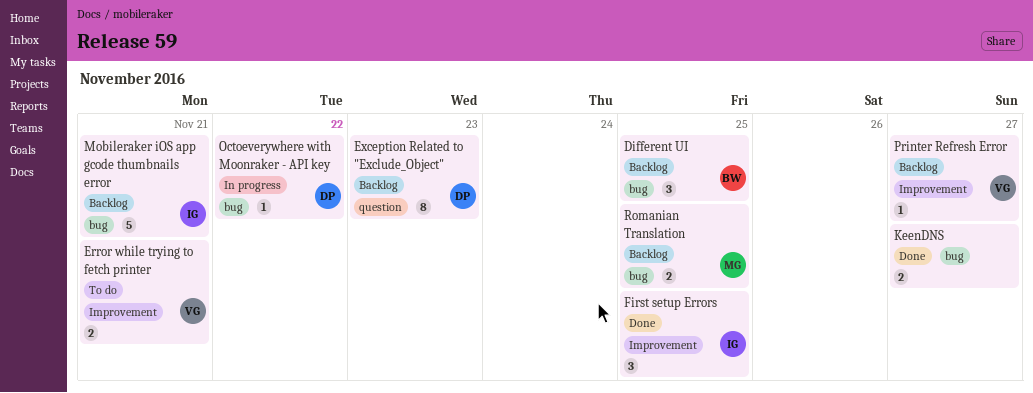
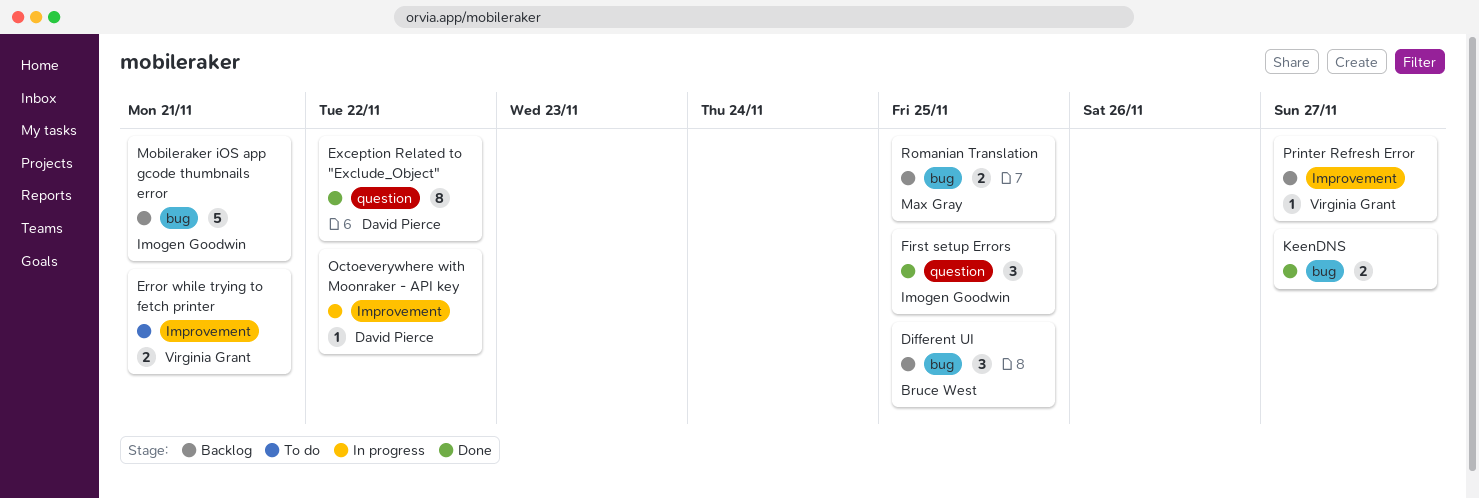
Exception Related to "Exclude_Object", status: Backlog -> Done
Exception Related to "Exclude_Object", due: Nov 23 -> Nov 22
First setup Errors, label: Improvement -> question
Octoeverywhere with Moonraker - API key, label: bug -> Improvement

